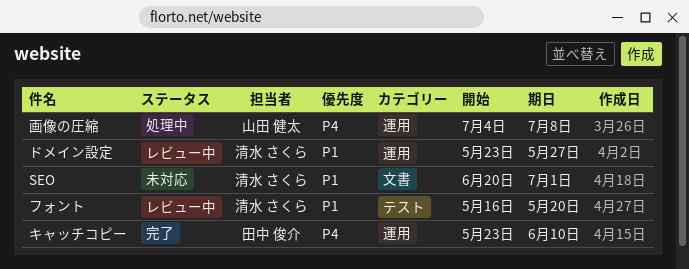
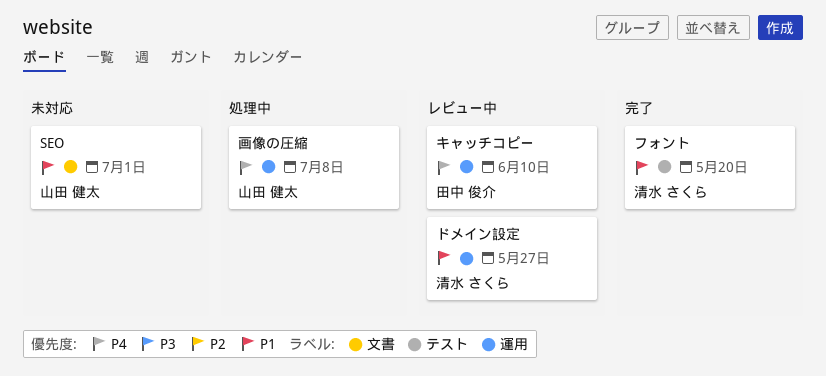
SEO, owner: 清水 さくら -> 山田 健太
キャッチコピー, status: 完了 -> レビュー中
フォント, status: レビュー中 -> 完了

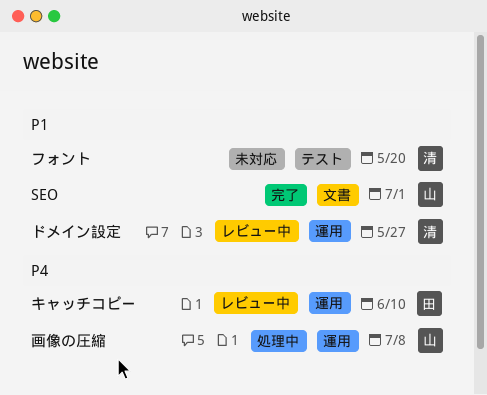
SEO, status: 未対応 -> 完了
フォント, status: 完了 -> 未対応

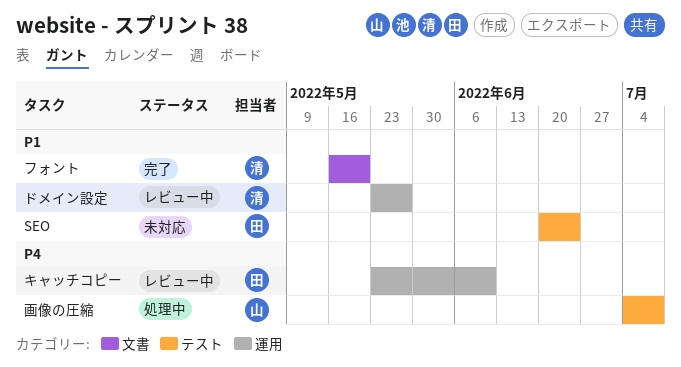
SEO, status: 完了 -> 未対応
SEO, owner: 山 -> 田
SEO, label: 文書 -> テスト
SEO, due: Jul 1 -> Jun 24
フォント, status: 未対応 -> 完了
フォント, label: テスト -> 文書
画像の圧縮, label: 運用 -> テスト

